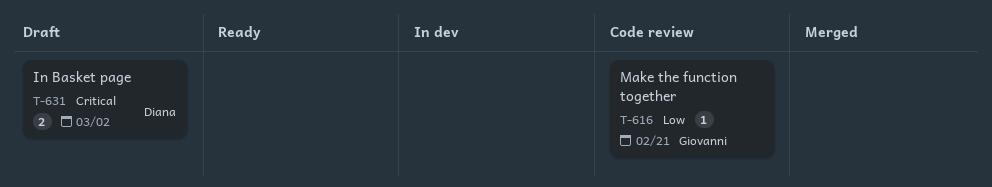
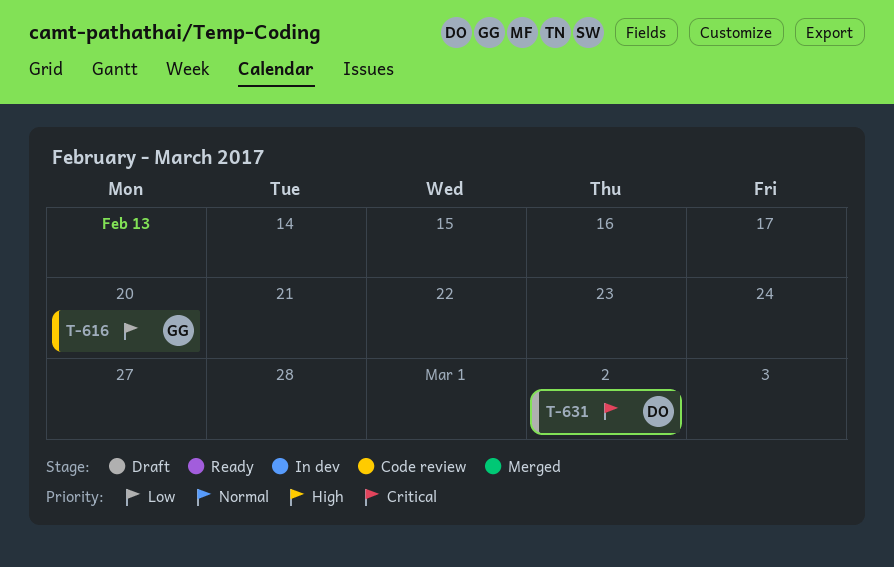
T-616, due: Feb 21 -> Feb 20

